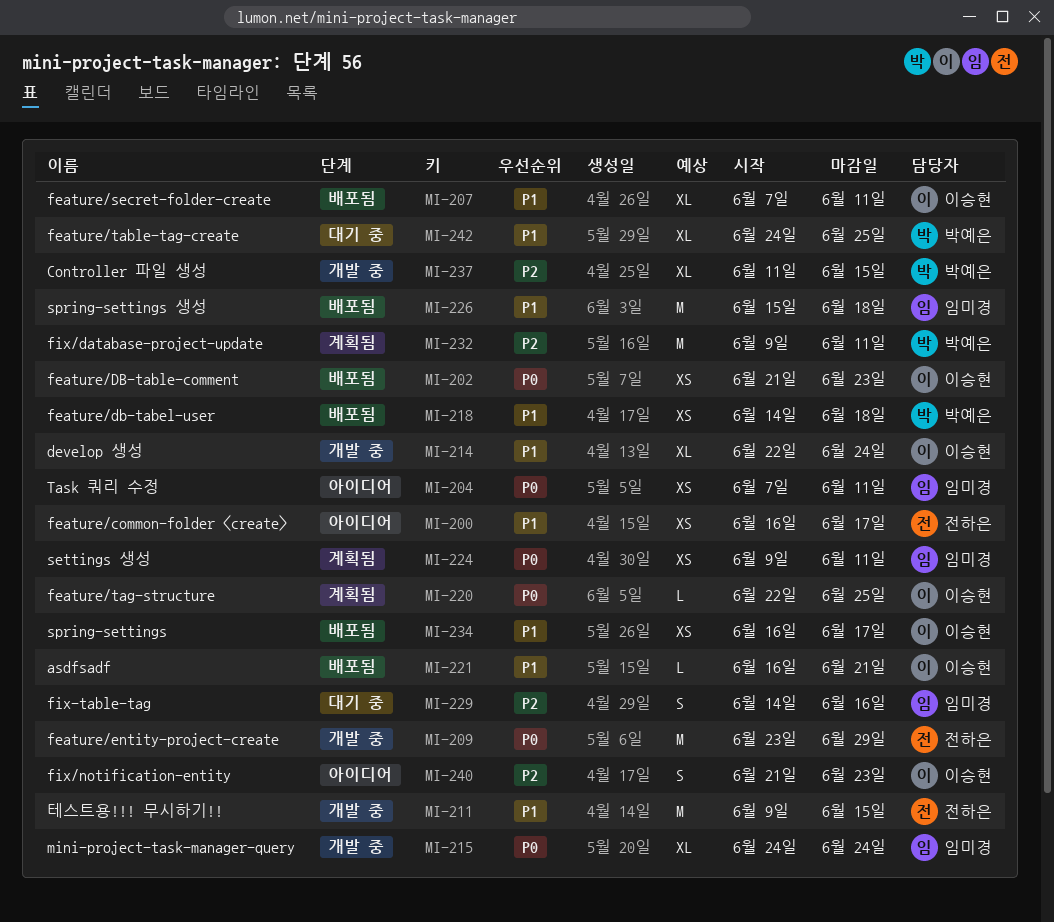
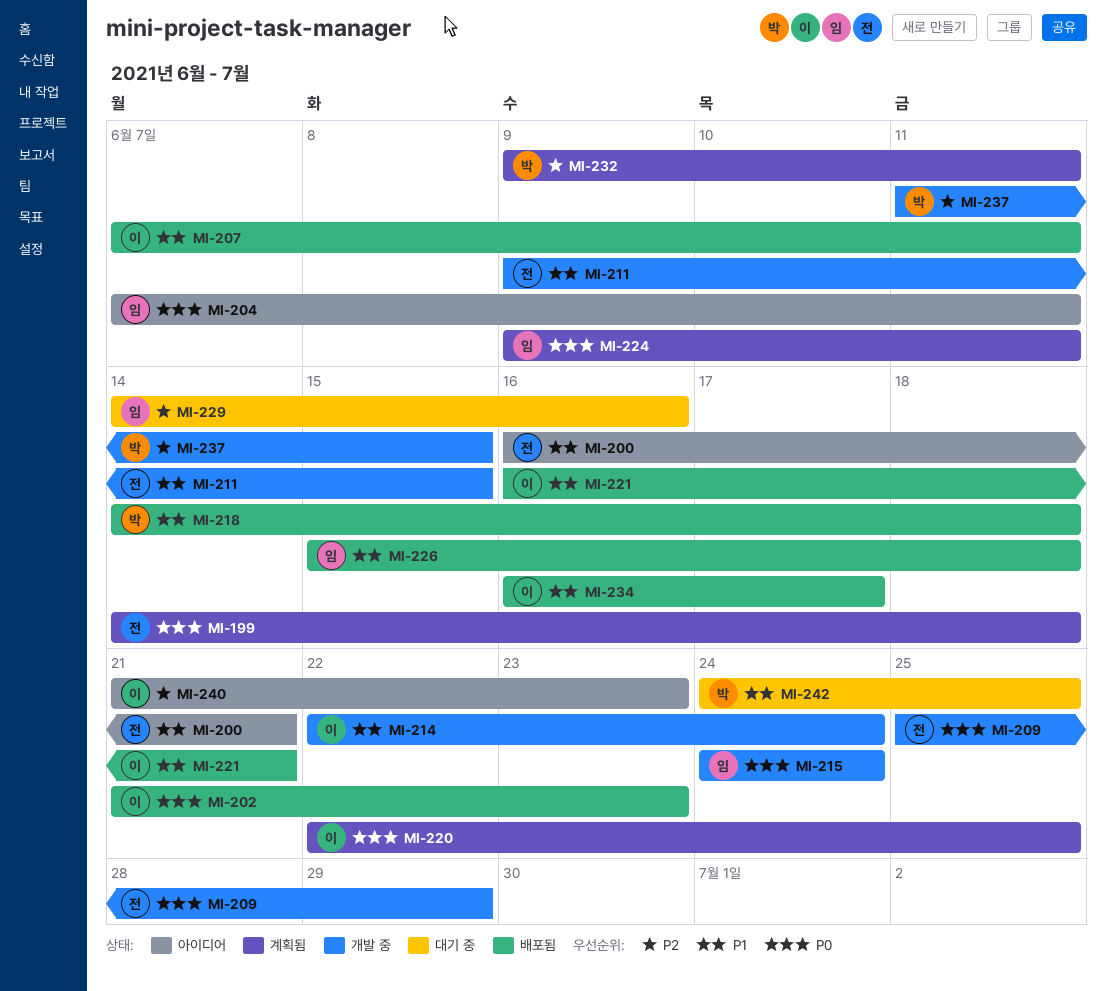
MI-199: none -> present
MI-200, due: Jun 17 -> Jun 21
MI-209, start: Jun 23 -> Jun 25

